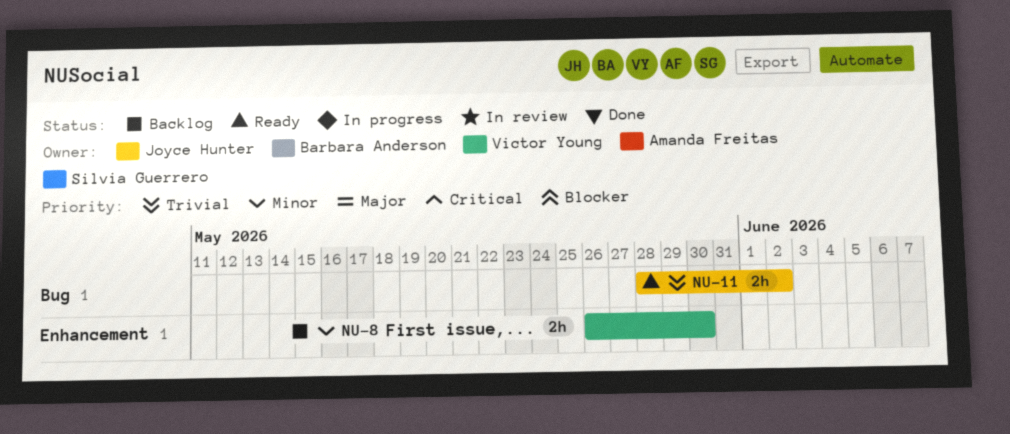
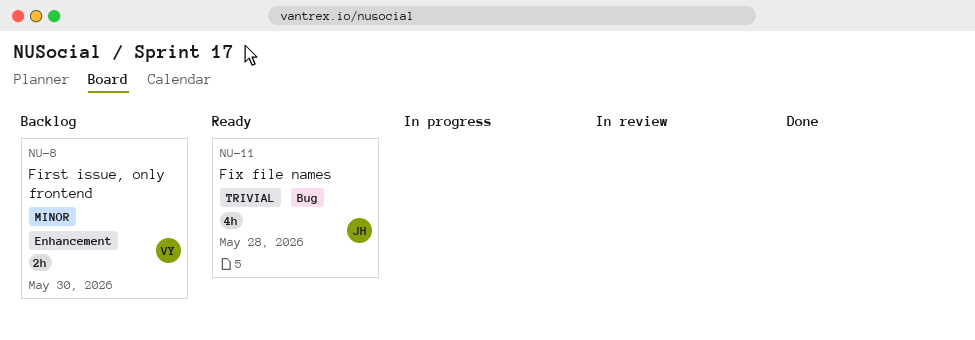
NU-11, estimate: 2h -> 4h
NU-11, due: Jun 2 -> May 28

